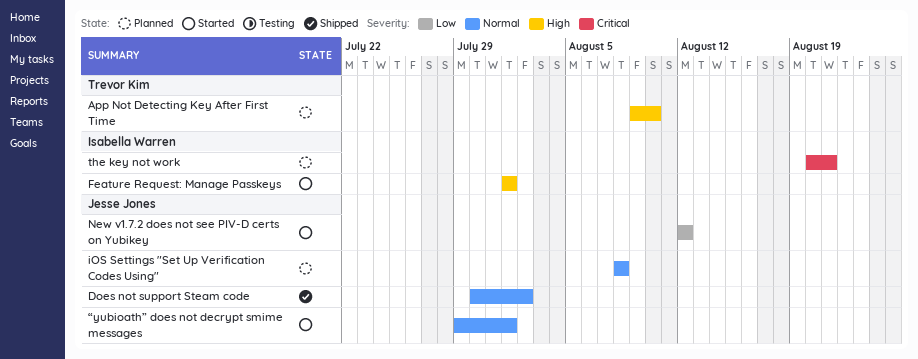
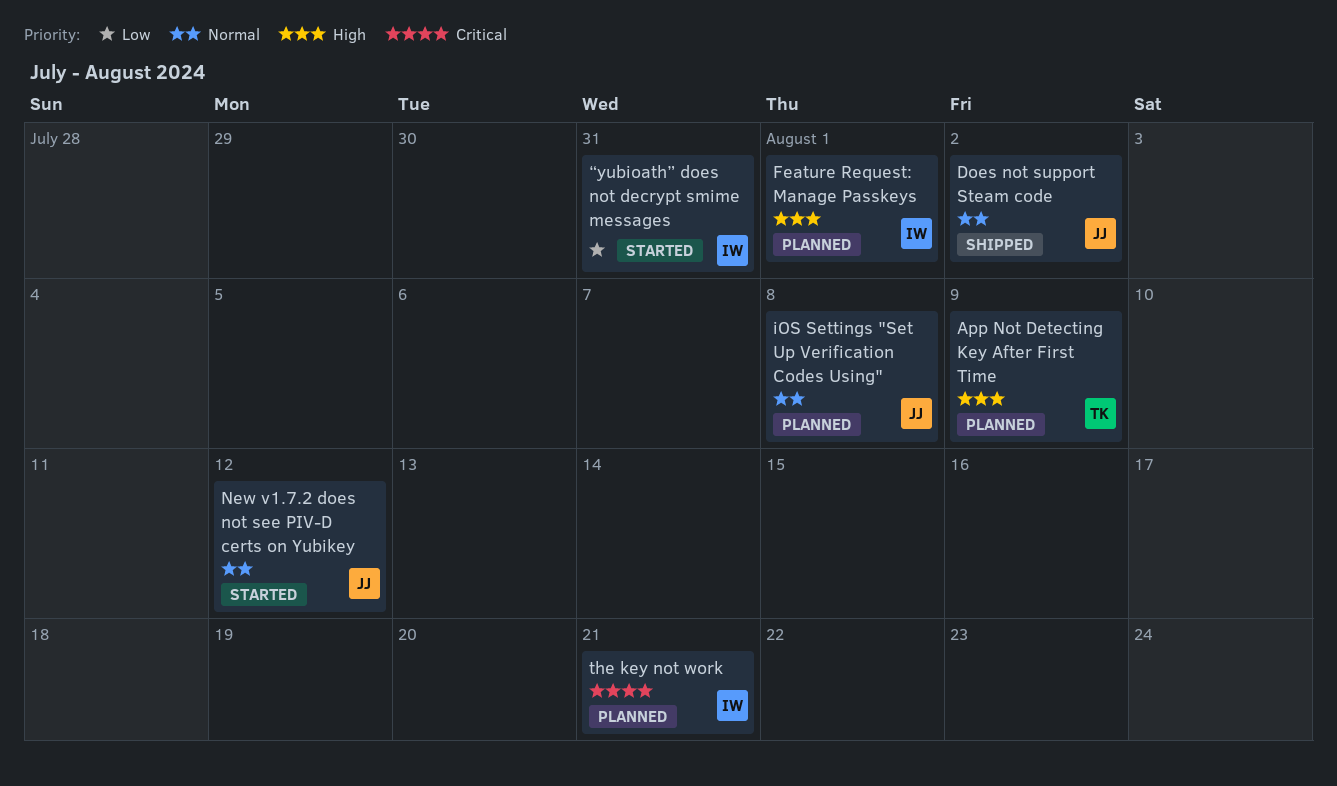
App Not Detecting Key After First Time, due: Aug 10 -> Aug 9
Feature Request: Manage Passkeys, status: Started -> Planned
New v1.7.2 does not see PIV-D certs on Yubikey, priority: Low -> Normal
“yubioath” does not decrypt smime messages, owner: Jesse Jones -> Isabella Warren
“yubioath” does not decrypt smime messages, priority: Normal -> Low
“yubioath” does not decrypt smime messages, due: Aug 1 -> Jul 31

